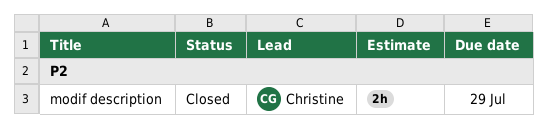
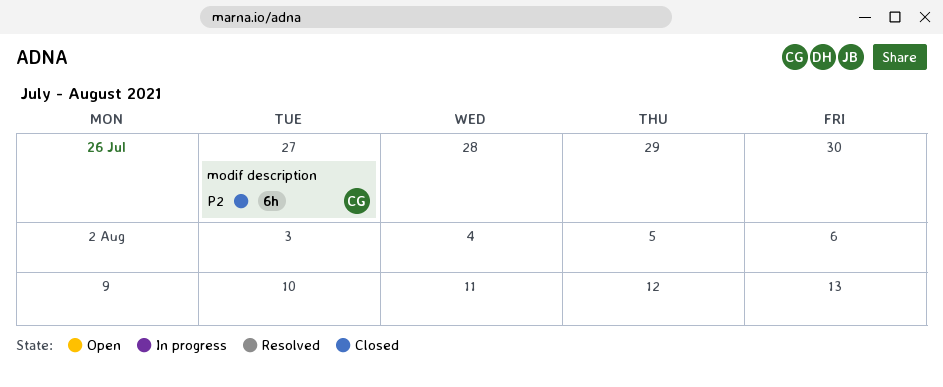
modif description, estimate: 2h -> 6h
modif description, due: Jul 29 -> Jul 27

